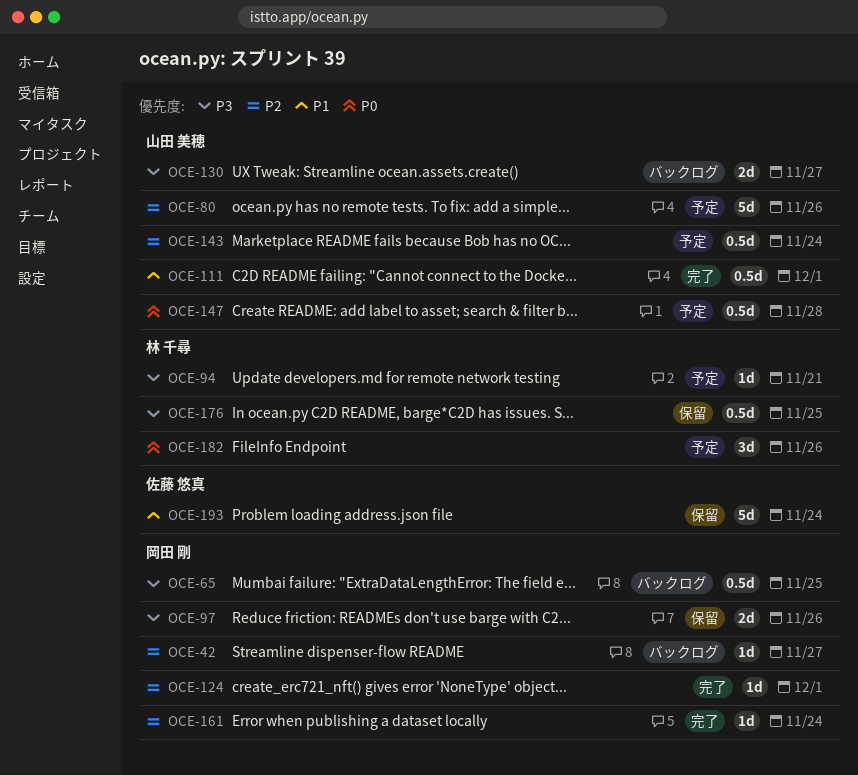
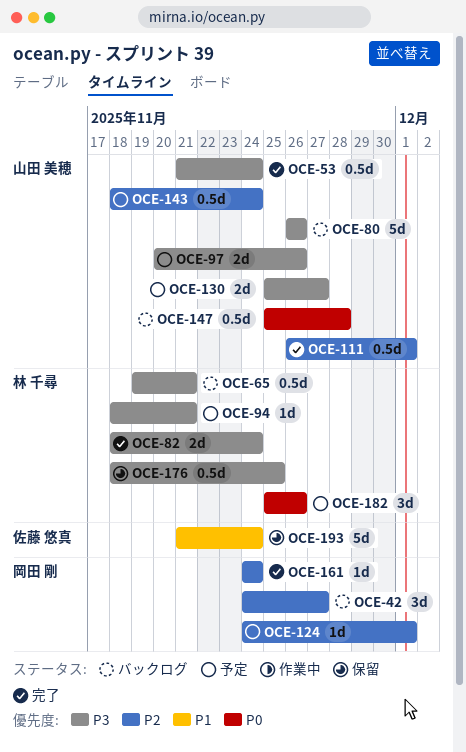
OCE-42, estimate: 1d -> 3d
OCE-53: none -> present
OCE-65, owner: 岡田 剛 -> 林 千尋
OCE-65, due: Nov 25 -> Nov 21
OCE-80, status: 予定 -> バックログ
OCE-80, priority: P2 -> P3
OCE-82: none -> present
OCE-97, status: 保留 -> 予定
OCE-97, owner: 岡田 剛 -> 山田 美穂
OCE-111, priority: P1 -> P2
OCE-124, status: 完了 -> 予定
OCE-130, status: バックログ -> 予定
OCE-147, status: 予定 -> バックログ

